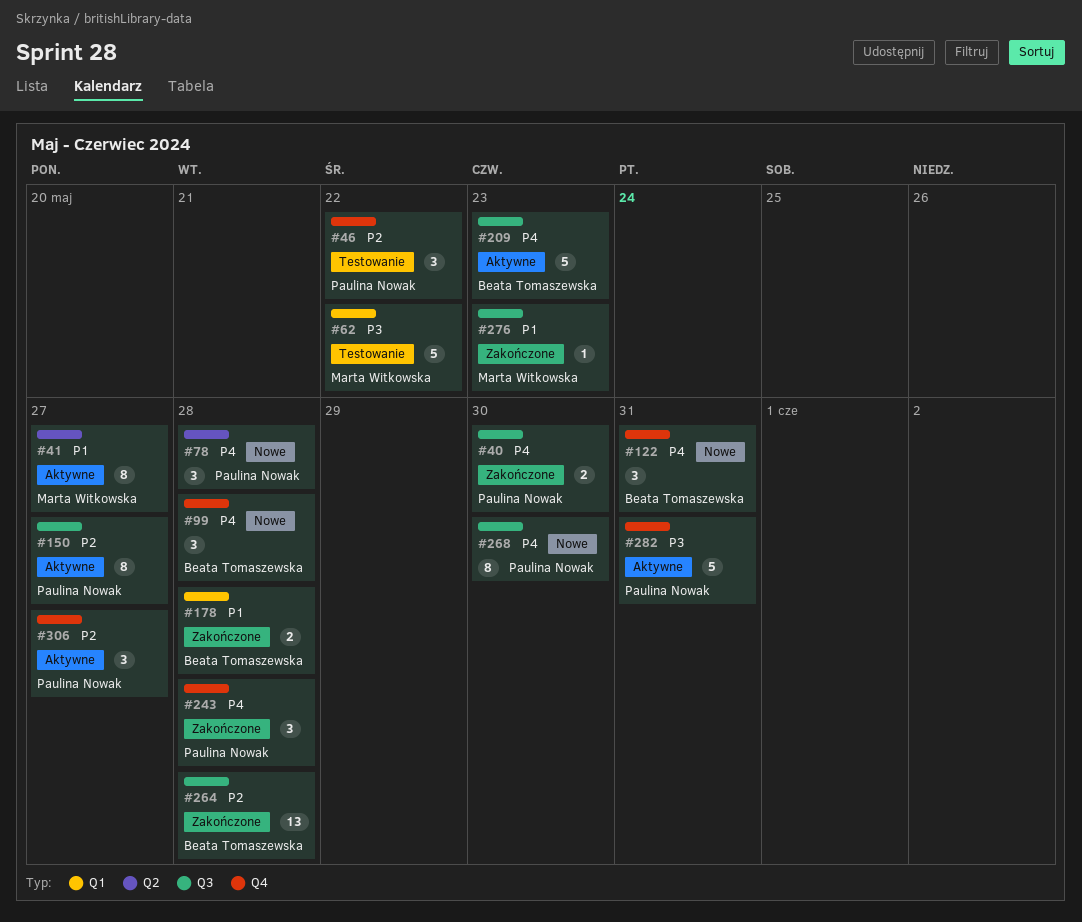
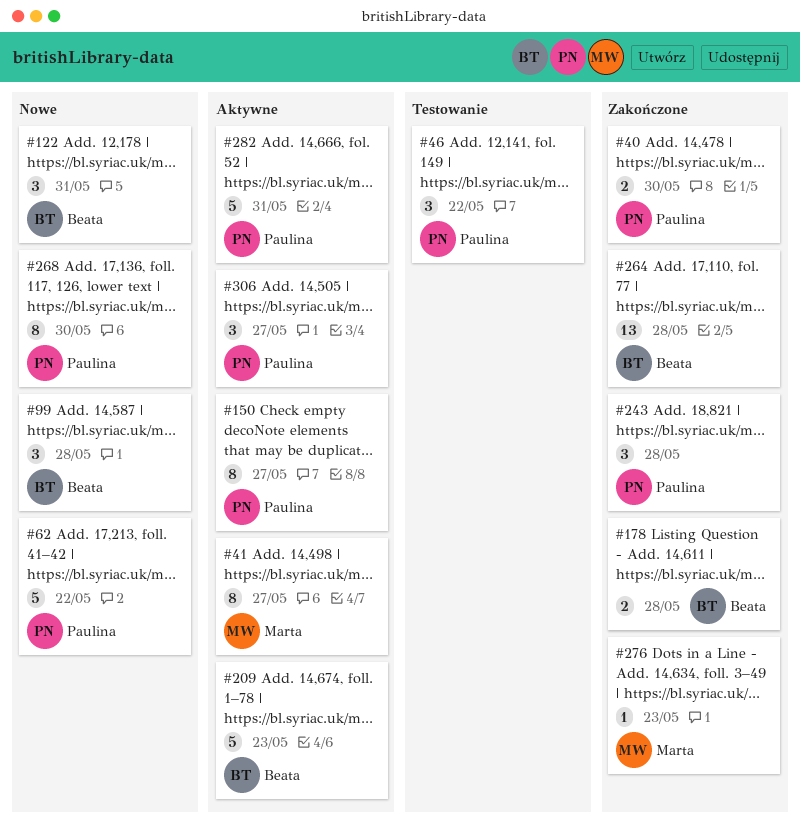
#62, status: Testowanie -> Nowe
#62, owner: Marta Witkowska -> Paulina Nowak
#78: present -> none

